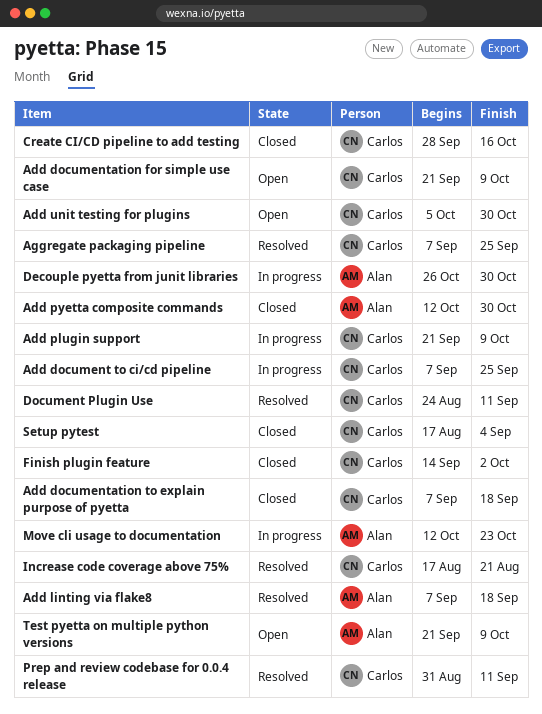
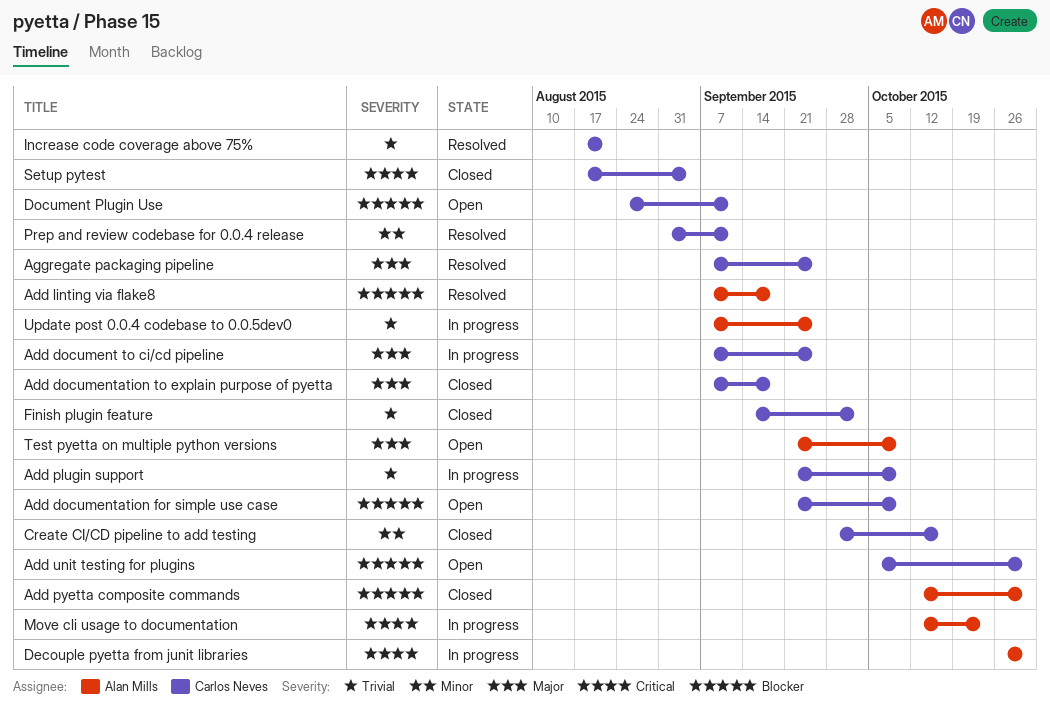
Document Plugin Use, status: Resolved -> Open
Update post 0.0.4 codebase to 0.0.5dev0: none -> present

